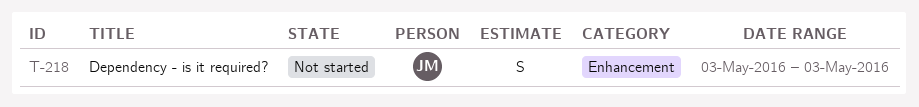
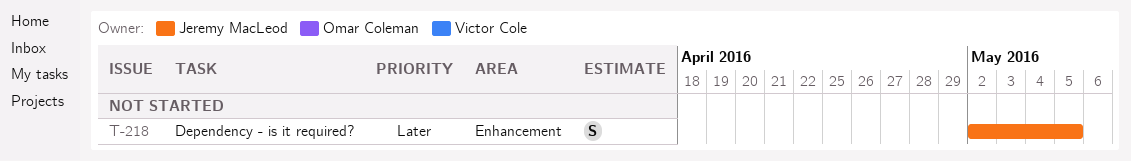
T-218, start: May 3 -> May 2
T-218, due: May 3 -> May 5

